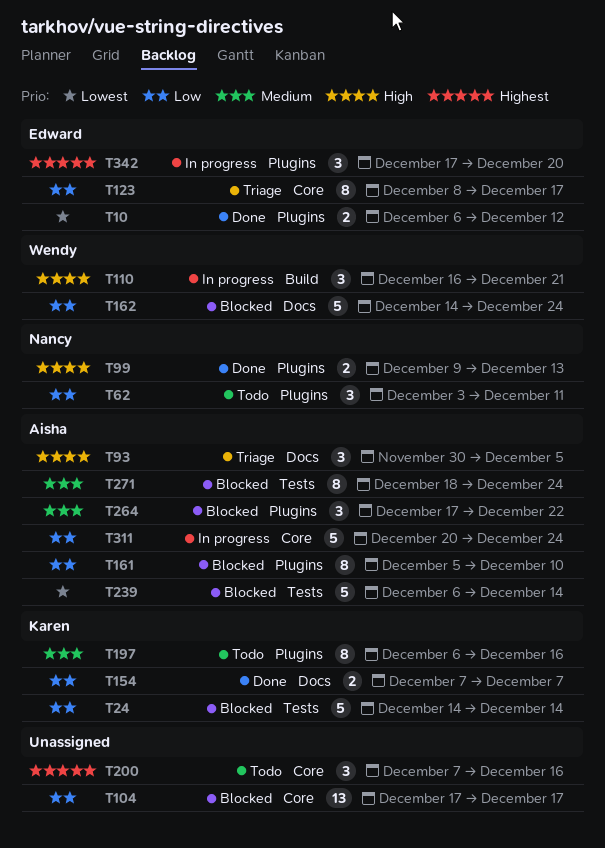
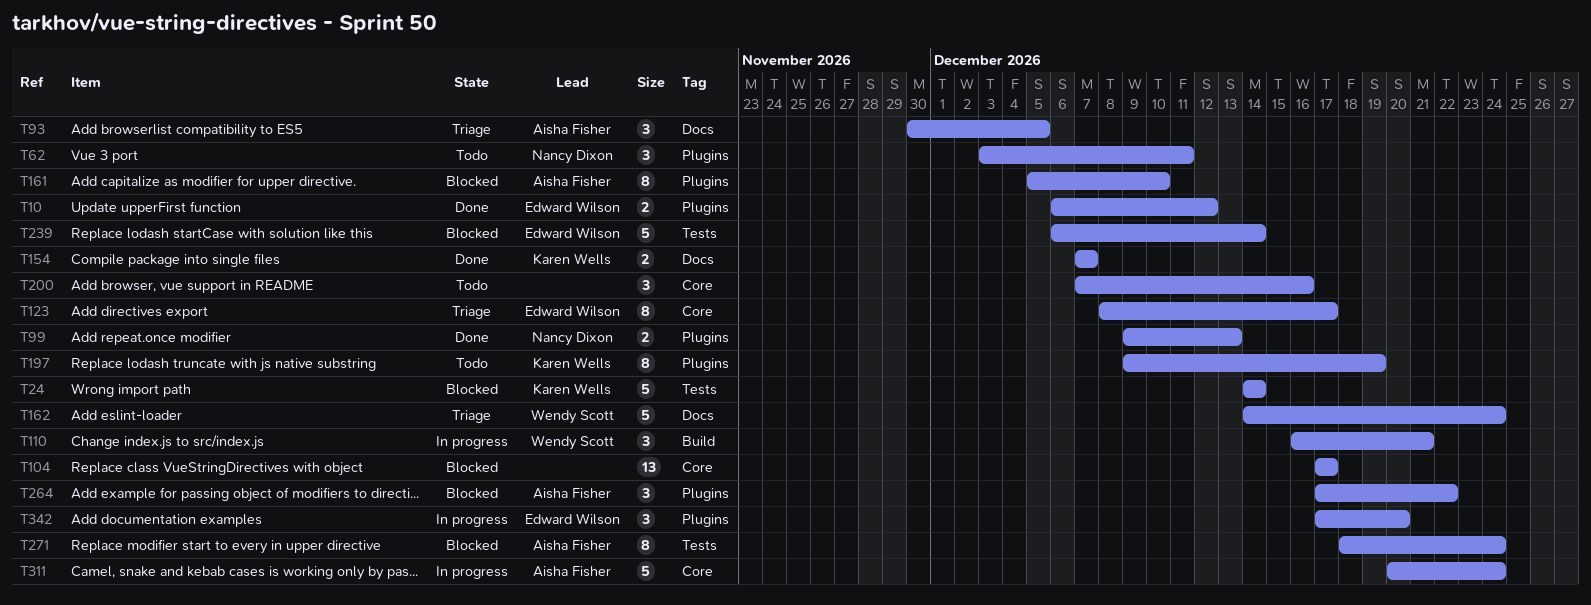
T162, status: Blocked -> Triage
T197, start: Dec 6 -> Dec 9
T197, due: Dec 16 -> Dec 19
T239, owner: Aisha Fisher -> Edward Wilson

